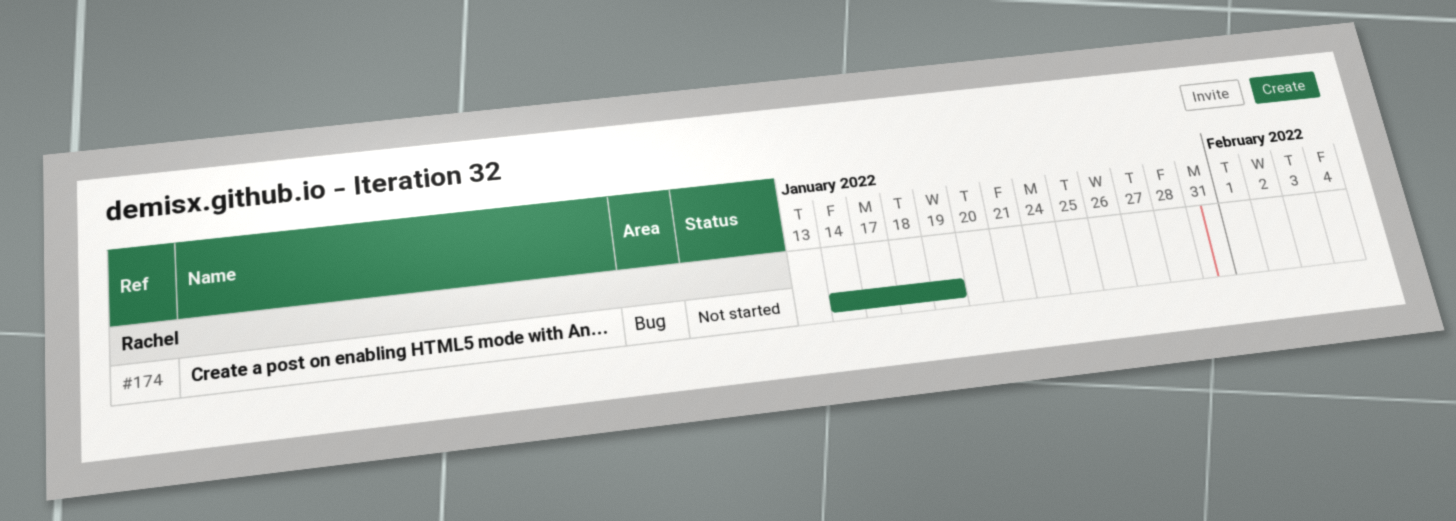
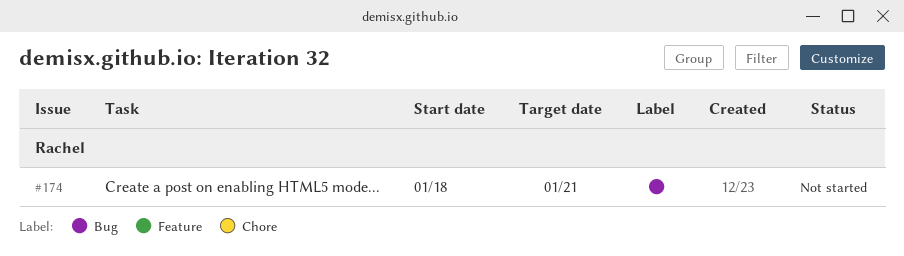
#174, start: Jan 14 -> Jan 18
#174, due: Jan 19 -> Jan 21

